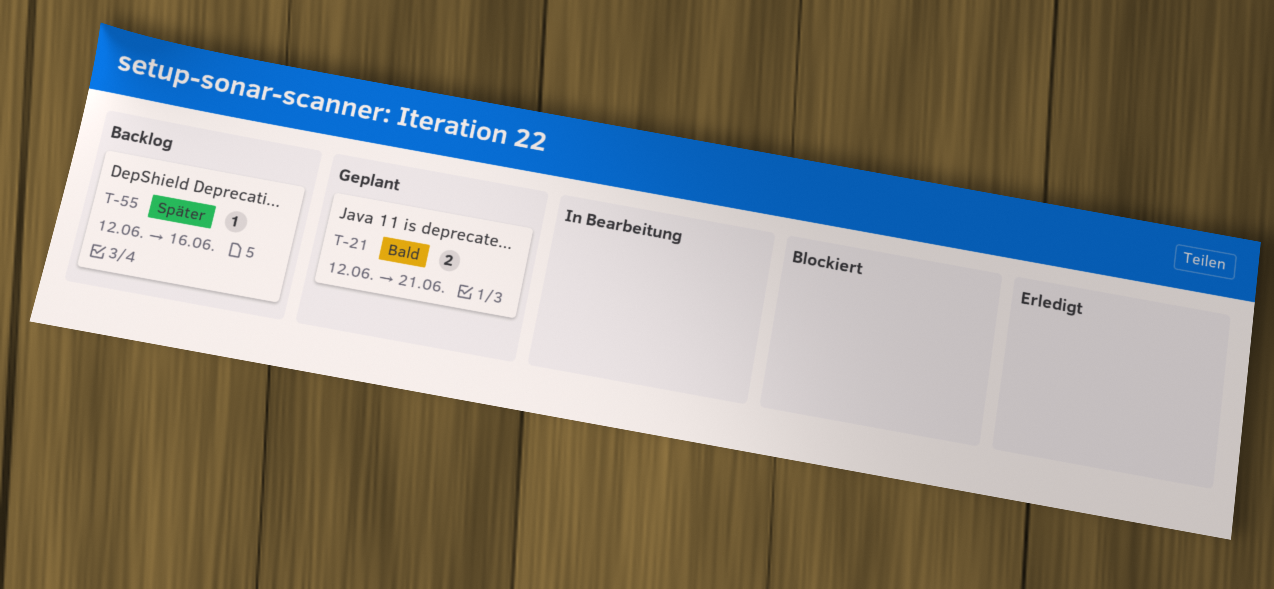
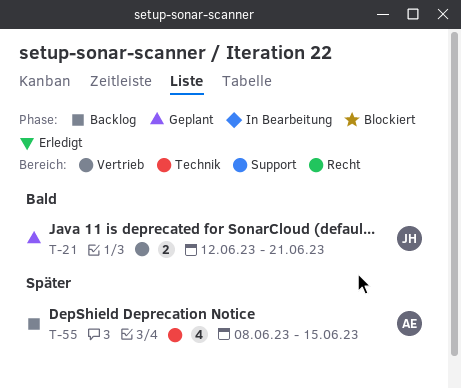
T-55, estimate: 1 -> 4
T-55, start: Jun 12 -> Jun 8
T-55, due: Jun 16 -> Jun 15

